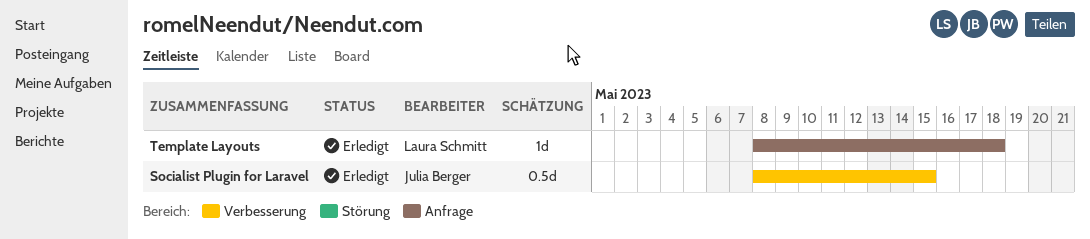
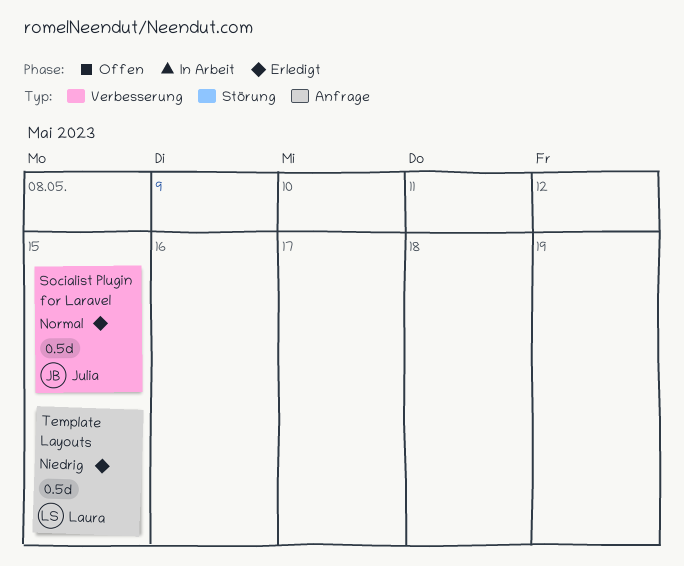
Template Layouts, estimate: 1d -> 0.5d
Template Layouts, due: May 18 -> May 15

